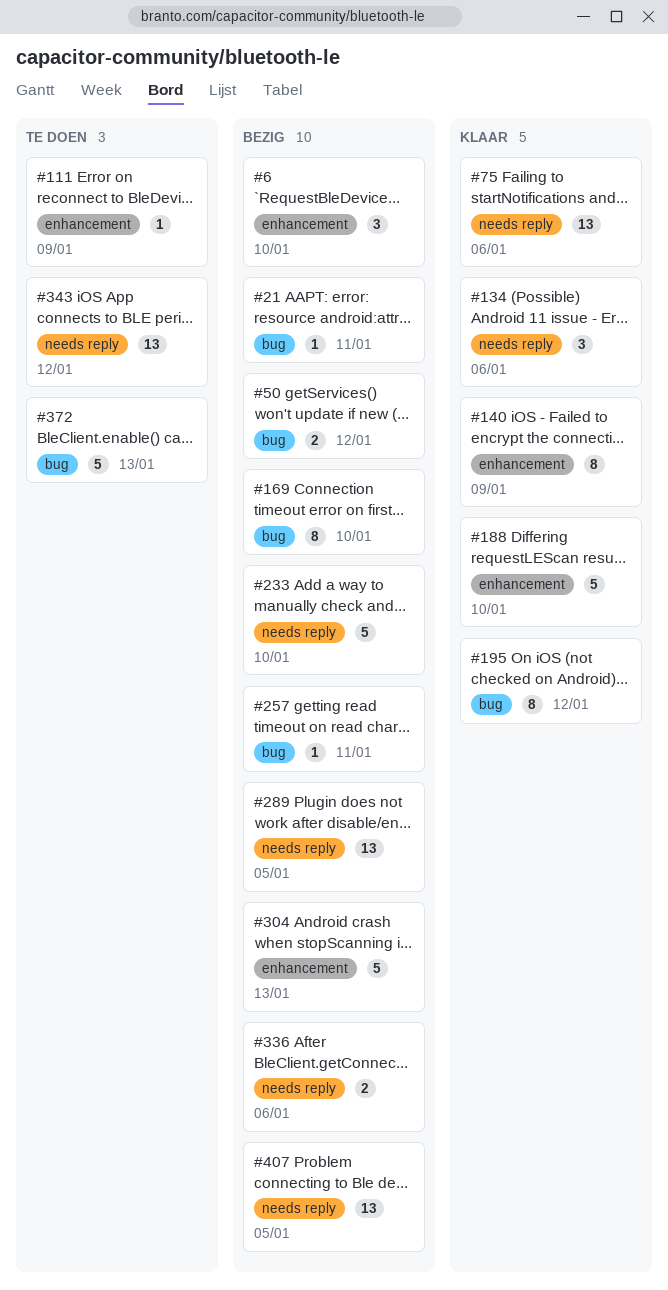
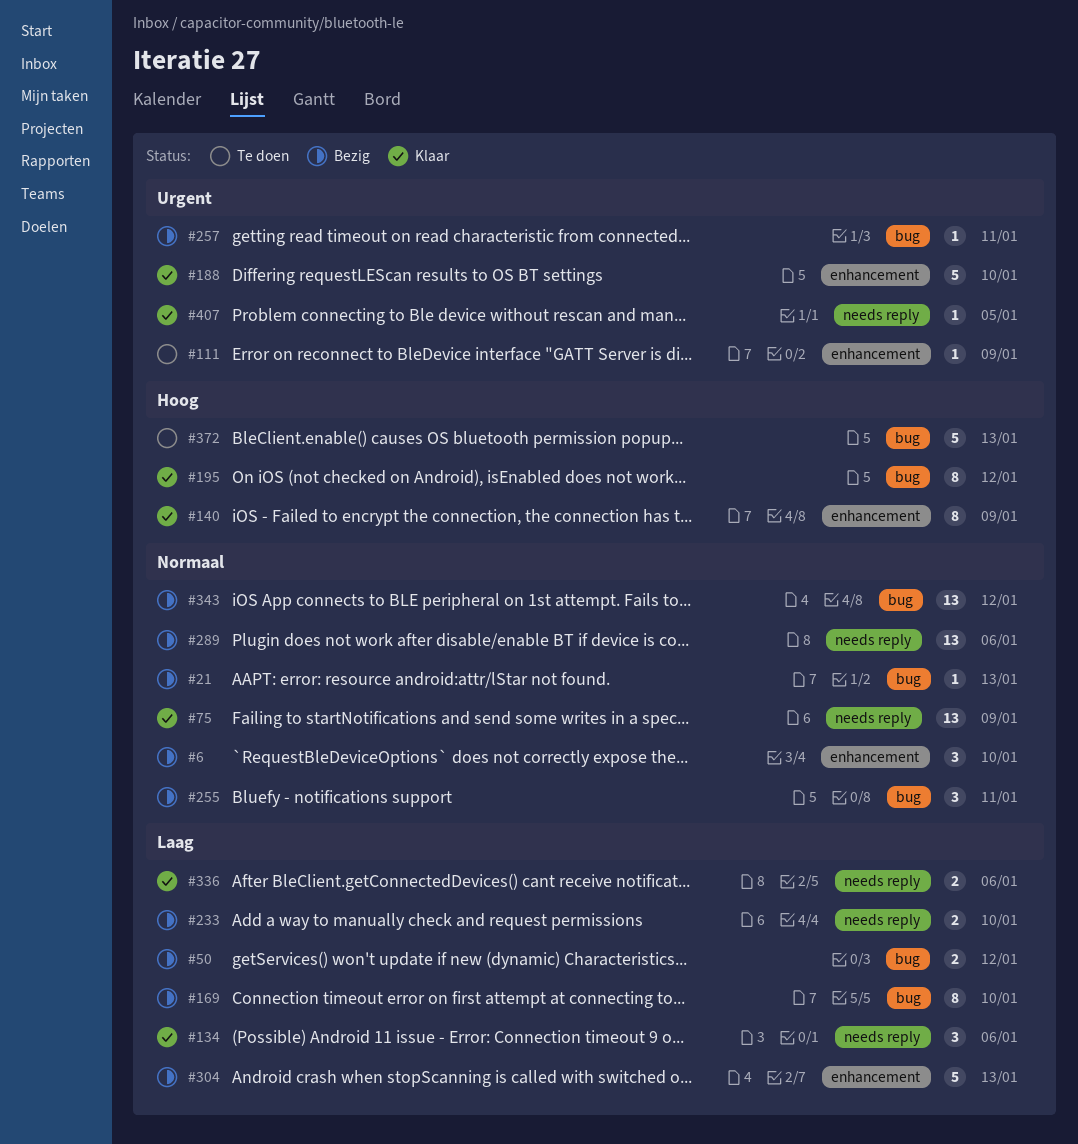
#21, due: Jan 11 -> Jan 13
#75, due: Jan 6 -> Jan 9
#233, estimate: 5 -> 2
#255: none -> present
#289, due: Jan 5 -> Jan 6
#336, status: Bezig -> Klaar
#343, status: Te doen -> Bezig
#343, label: needs reply -> bug
#407, status: Bezig -> Klaar
#407, estimate: 13 -> 1

